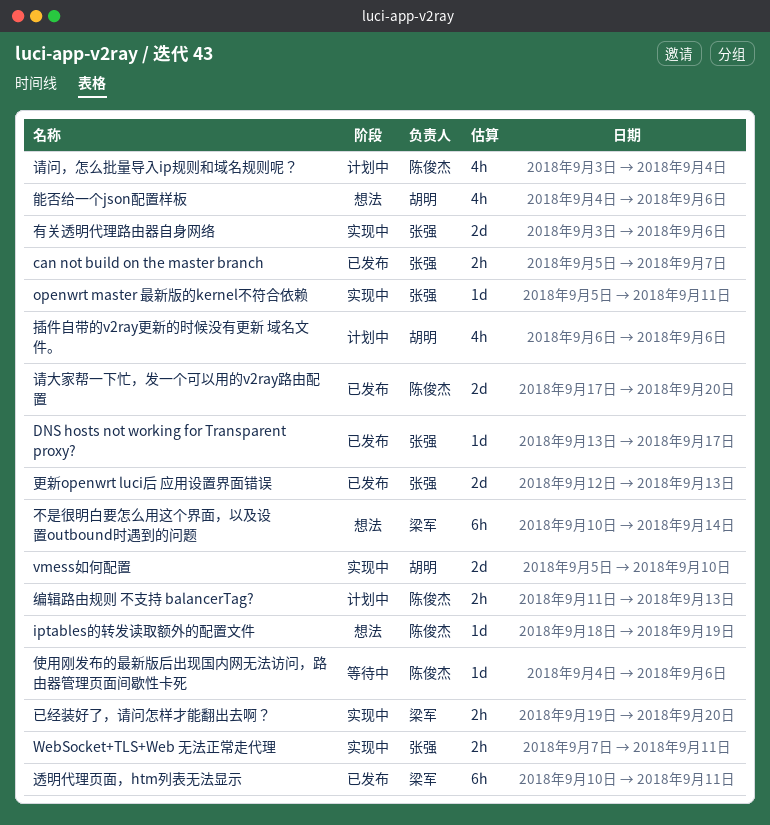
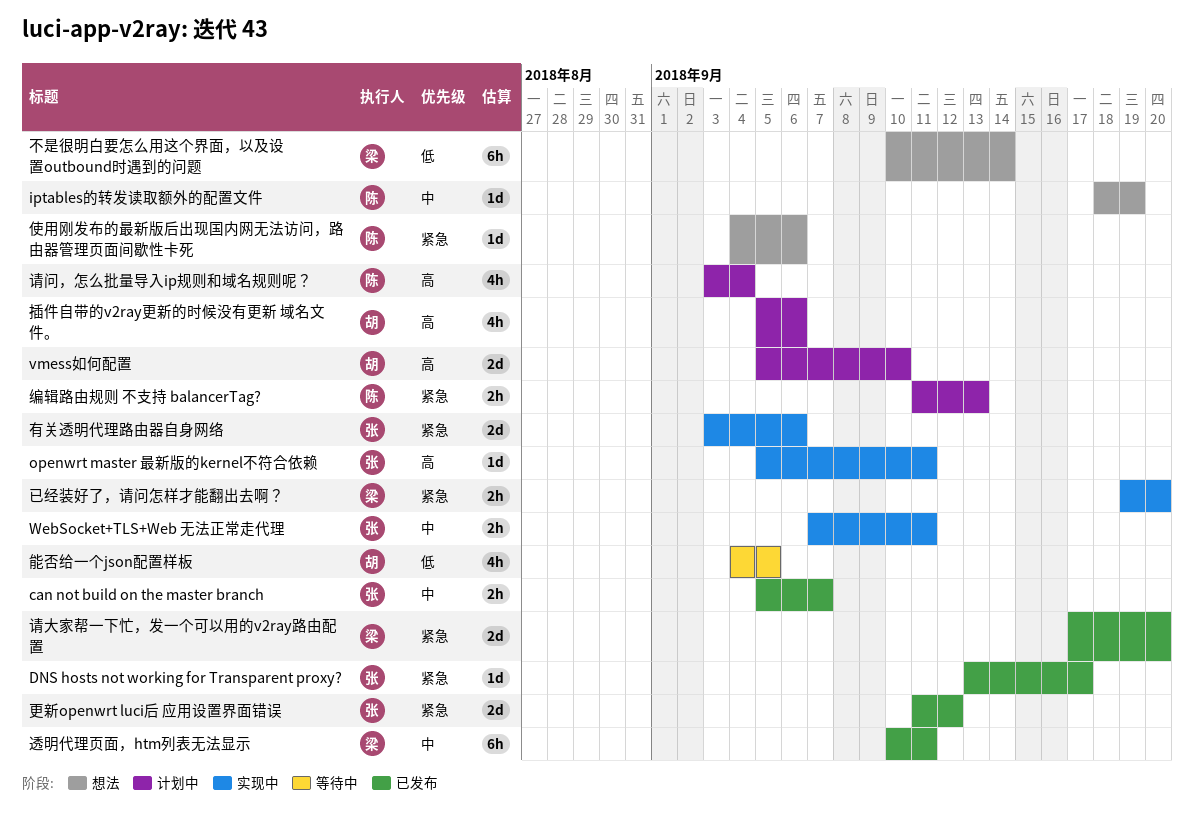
vmess如何配置, status: 实现中 -> 计划中
使用刚发布的最新版后出现国内网无法访问，路由器管理页面间歇性卡死, status: 等待中 -> 想法
插件自带的v2ray更新的时候没有更新 域名文件。, start: Sep 6 -> Sep 5
更新openwrt luci后 应用设置界面错误, start: Sep 12 -> Sep 11
更新openwrt luci后 应用设置界面错误, due: Sep 13 -> Sep 12
能否给一个json配置样板, status: 想法 -> 等待中
能否给一个json配置样板, due: Sep 6 -> Sep 5
请大家帮一下忙，发一个可以用的v2ray路由配置, owner: 陈俊杰 -> 梁军

